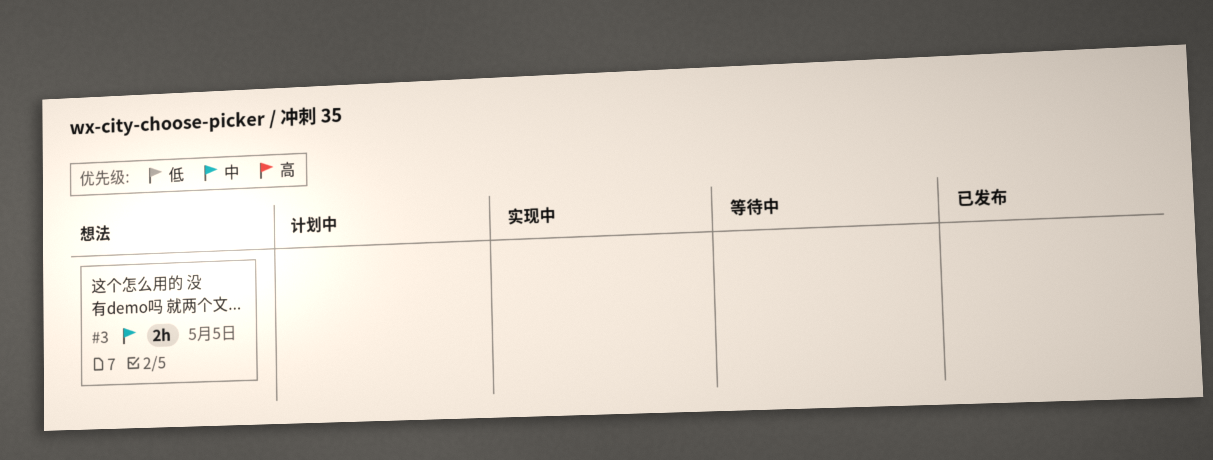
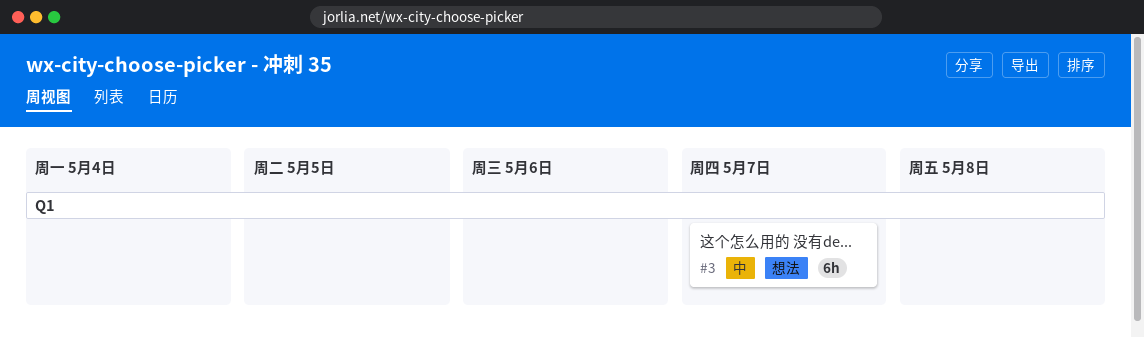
#3, estimate: 2h -> 6h
#3, due: May 5 -> May 7

